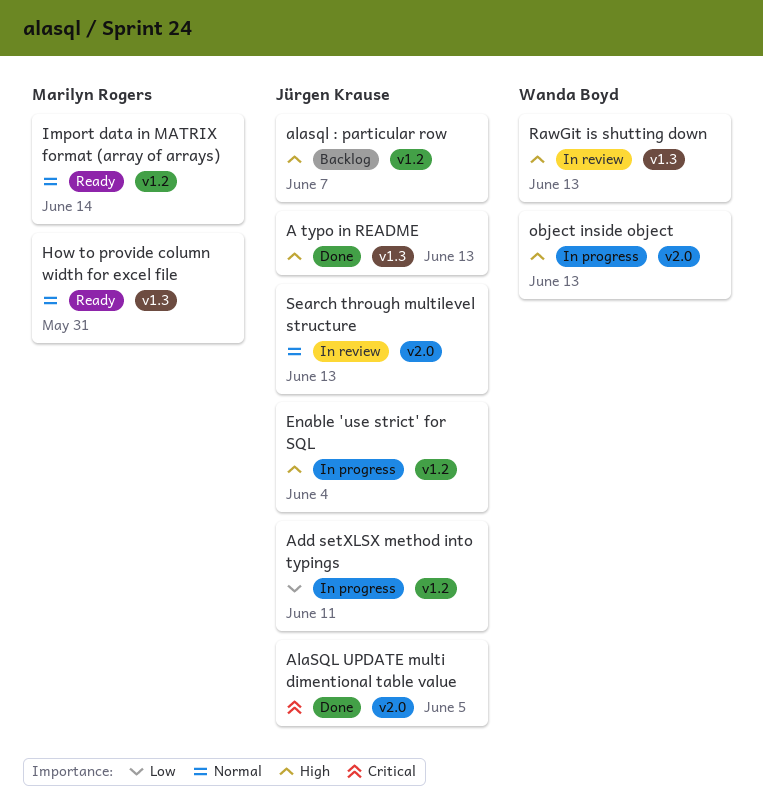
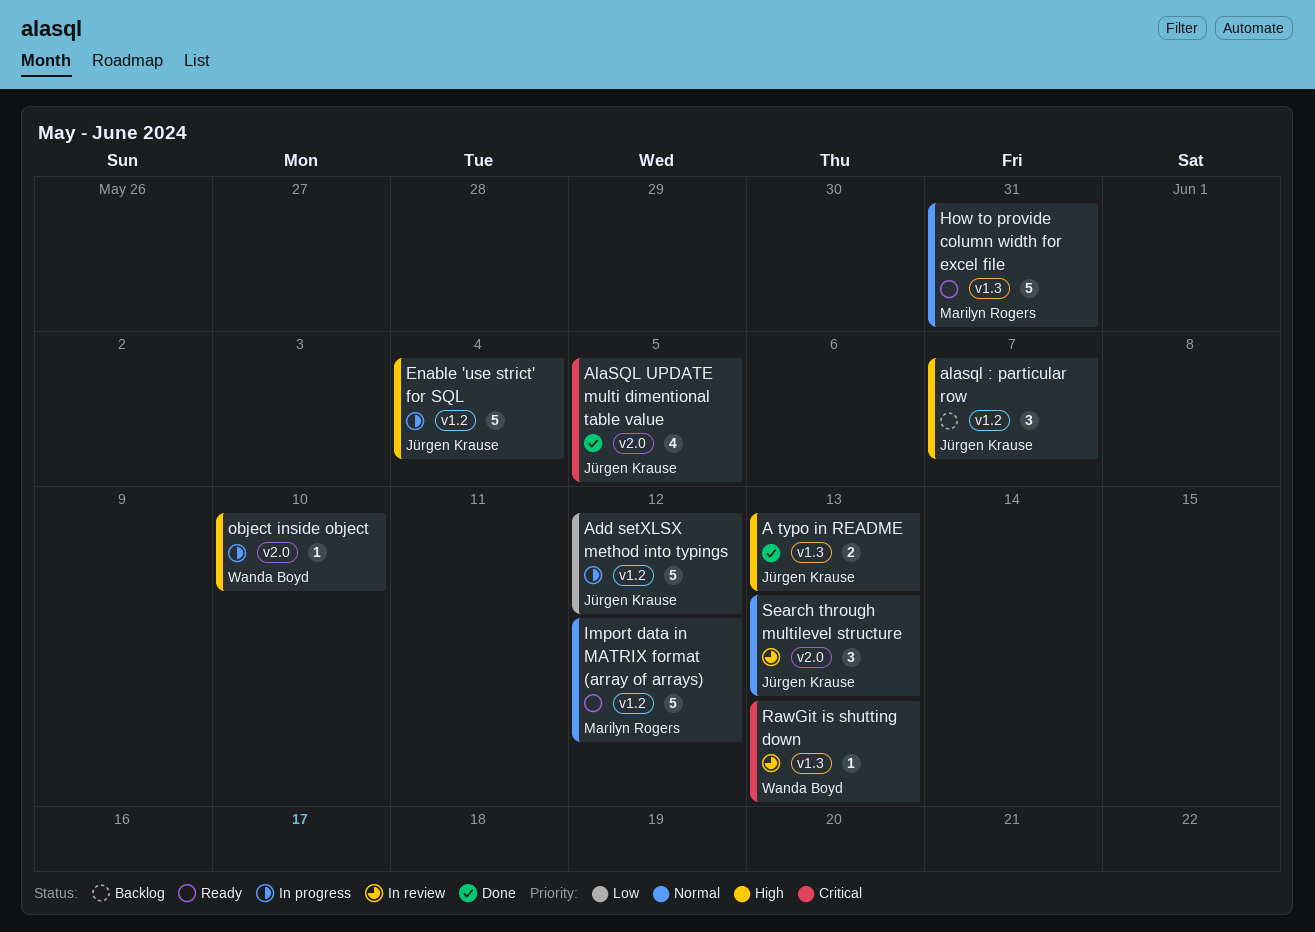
Add setXLSX method into typings, due: Jun 11 -> Jun 12
Import data in MATRIX format (array of arrays), due: Jun 14 -> Jun 12
object inside object, due: Jun 13 -> Jun 10
RawGit is shutting down, priority: High -> Critical

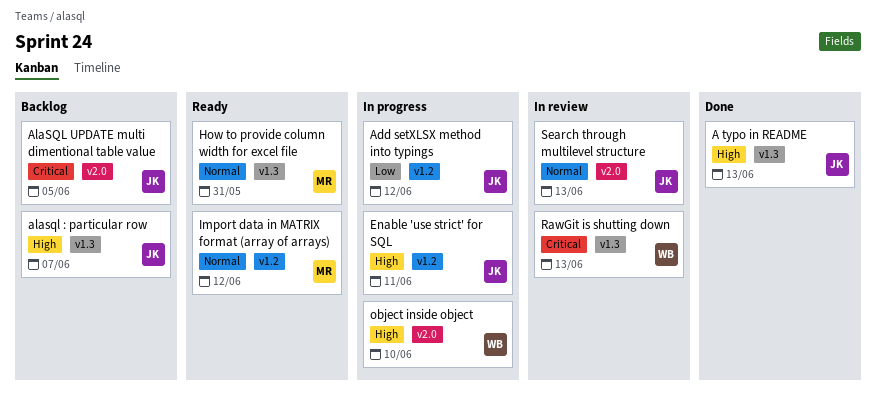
alasql : particular row, label: v1.2 -> v1.3
AlaSQL UPDATE multi dimentional table value, status: Done -> Backlog
Enable 'use strict' for SQL, due: Jun 4 -> Jun 11

